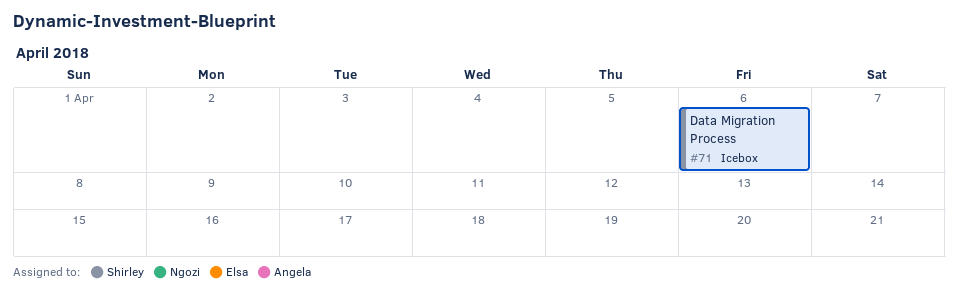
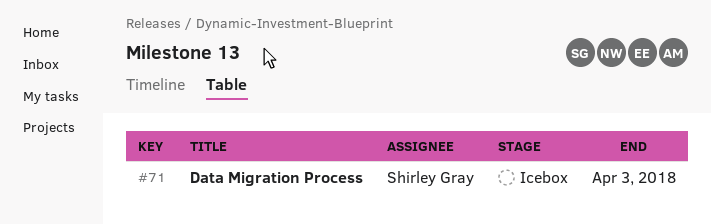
#71, due: Apr 6 -> Apr 3

